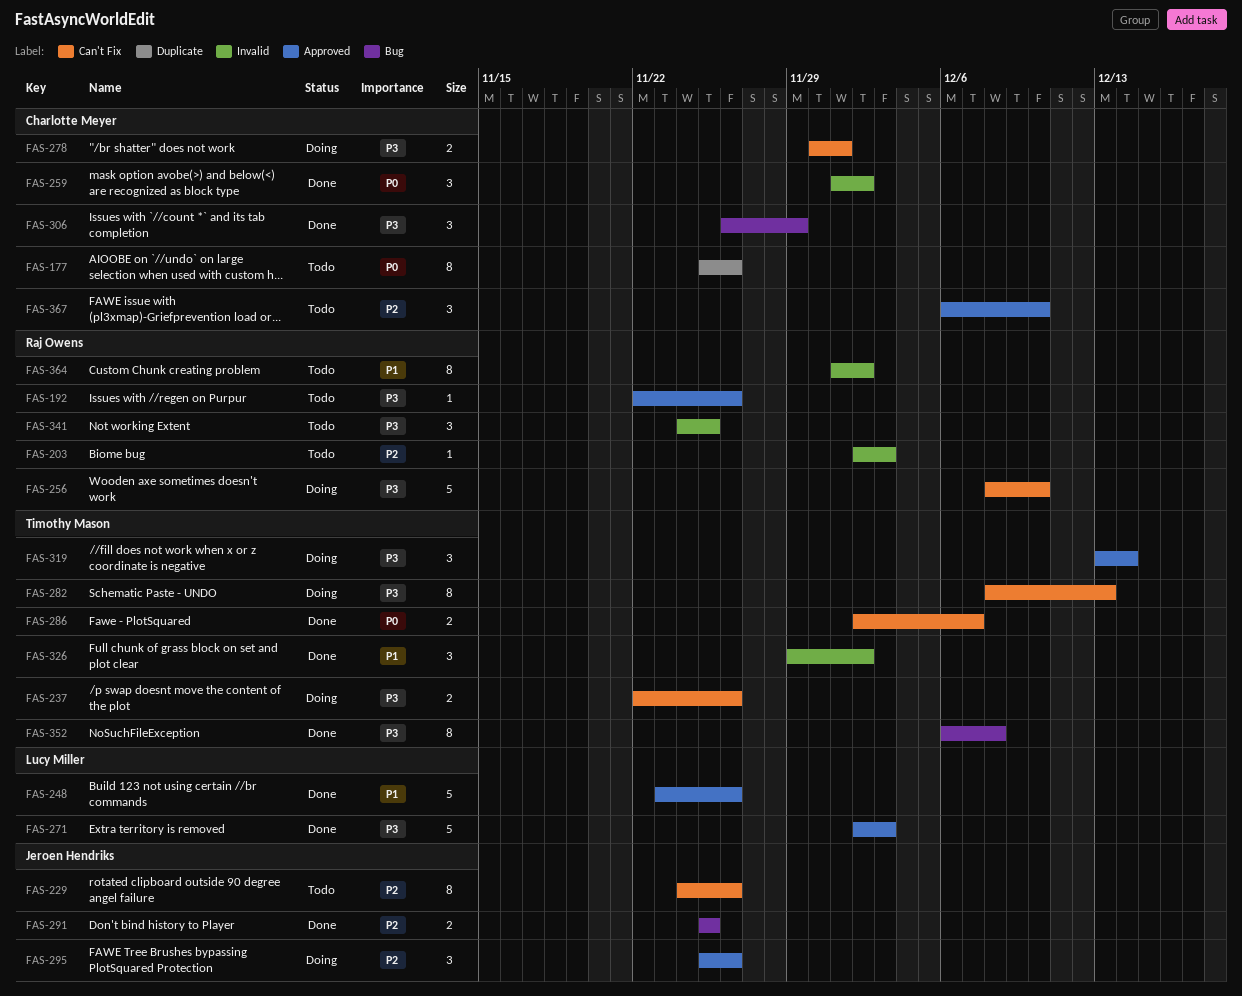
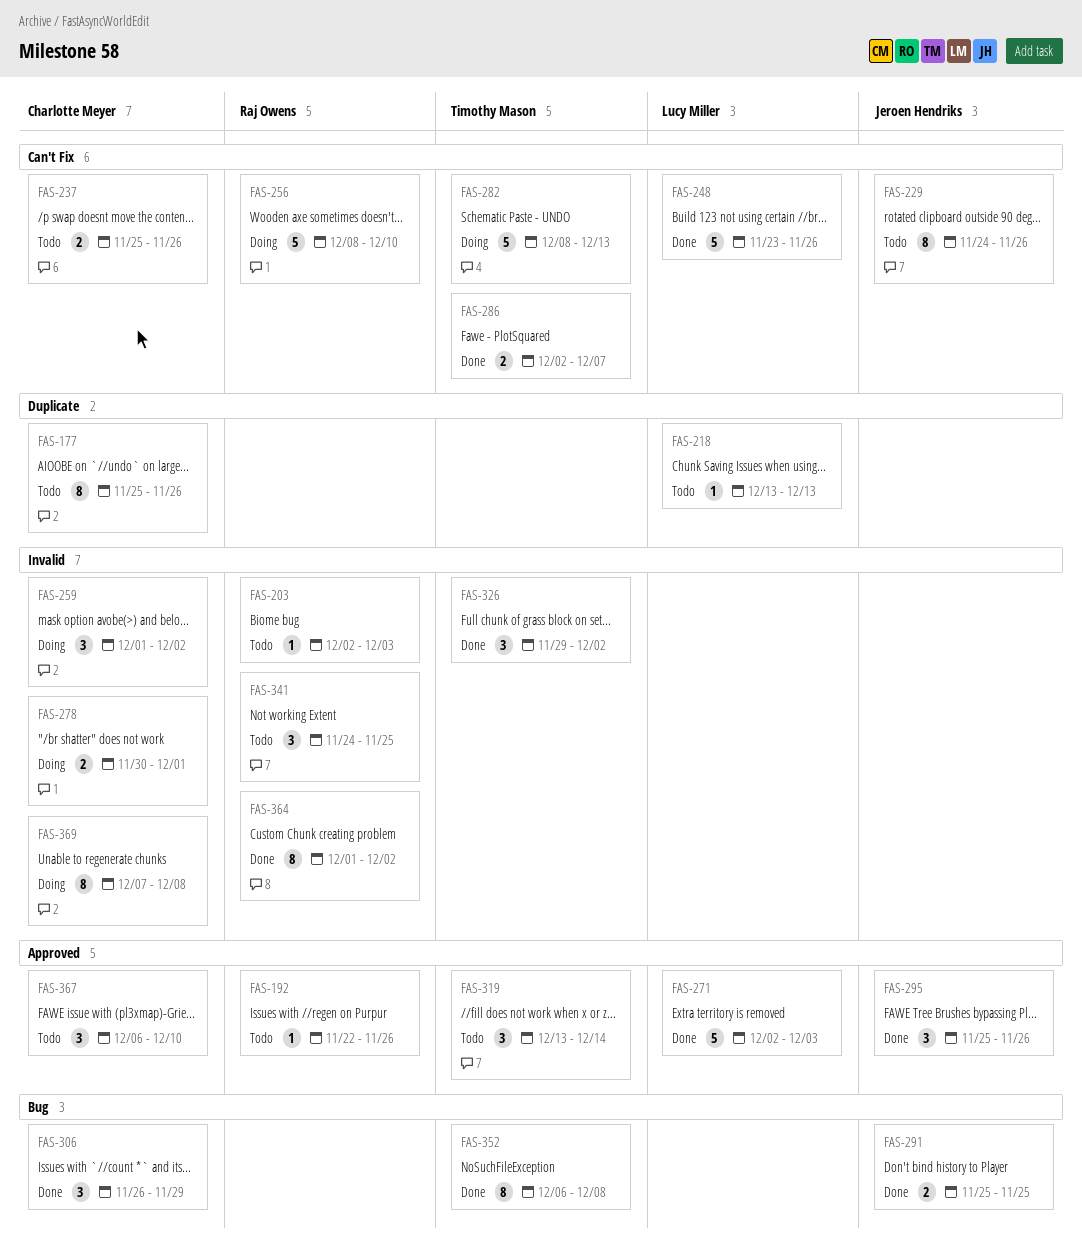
FAS-218: none -> present
FAS-237, status: Doing -> Todo
FAS-237, owner: Timothy Mason -> Charlotte Meyer
FAS-237, start: Nov 22 -> Nov 25
FAS-248, label: Approved -> Can't Fix
FAS-259, status: Done -> Doing
FAS-278, label: Can't Fix -> Invalid
FAS-282, estimate: 8 -> 5
FAS-295, status: Doing -> Done
FAS-319, status: Doing -> Todo
FAS-364, status: Todo -> Done
FAS-369: none -> present

